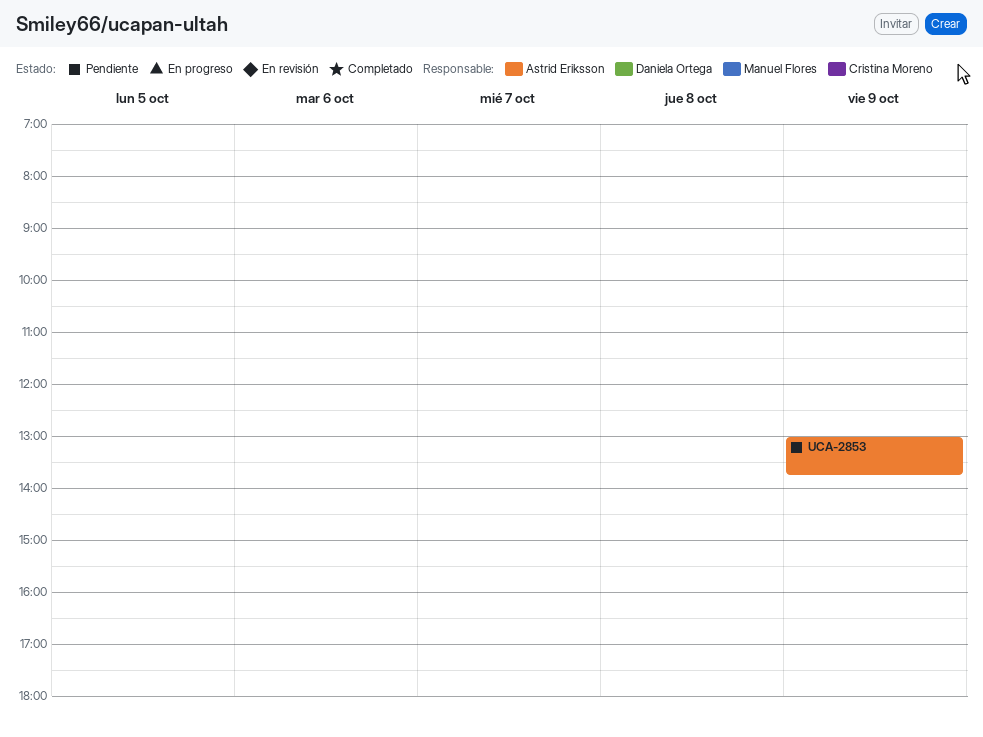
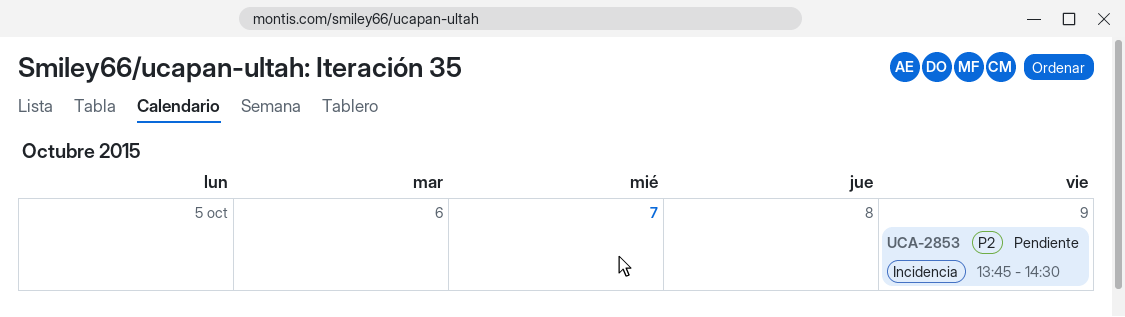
UCA-2853, begins: 13:00 -> 13:45
UCA-2853, ends: 13:45 -> 14:30

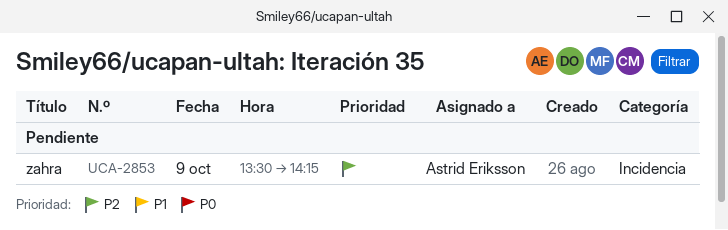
UCA-2853, begins: 13:45 -> 13:30
UCA-2853, ends: 14:30 -> 14:15

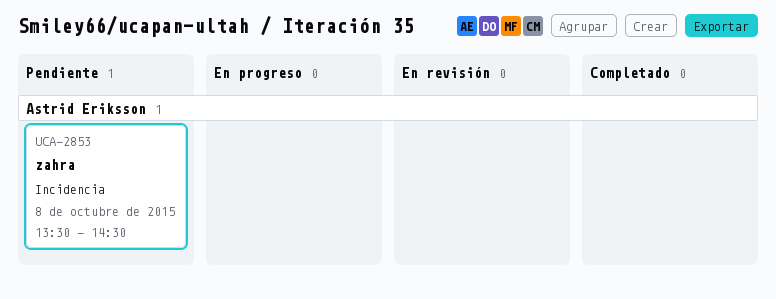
UCA-2853, day: Oct 9 -> Oct 8
UCA-2853, ends: 14:15 -> 14:30

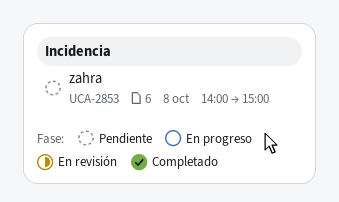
UCA-2853, begins: 13:30 -> 14:00
UCA-2853, ends: 14:30 -> 15:00

